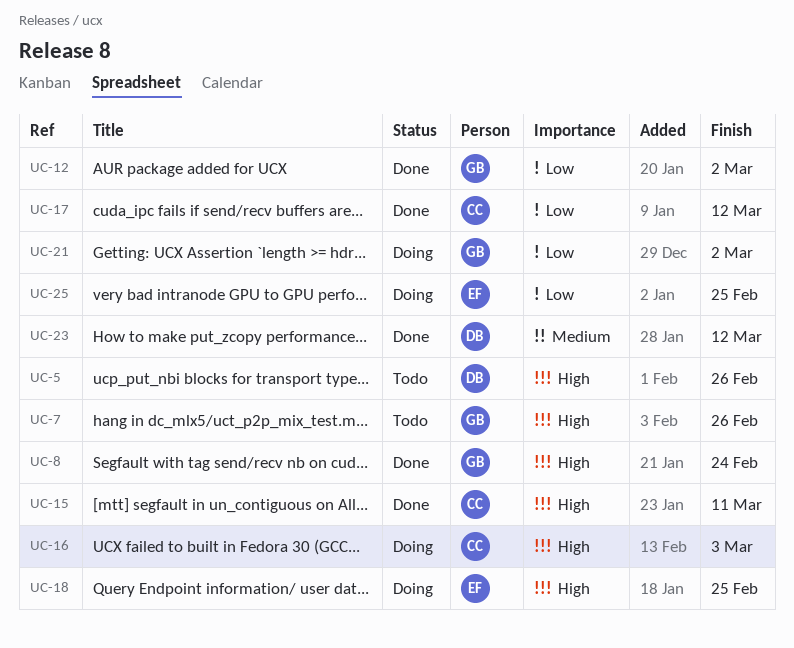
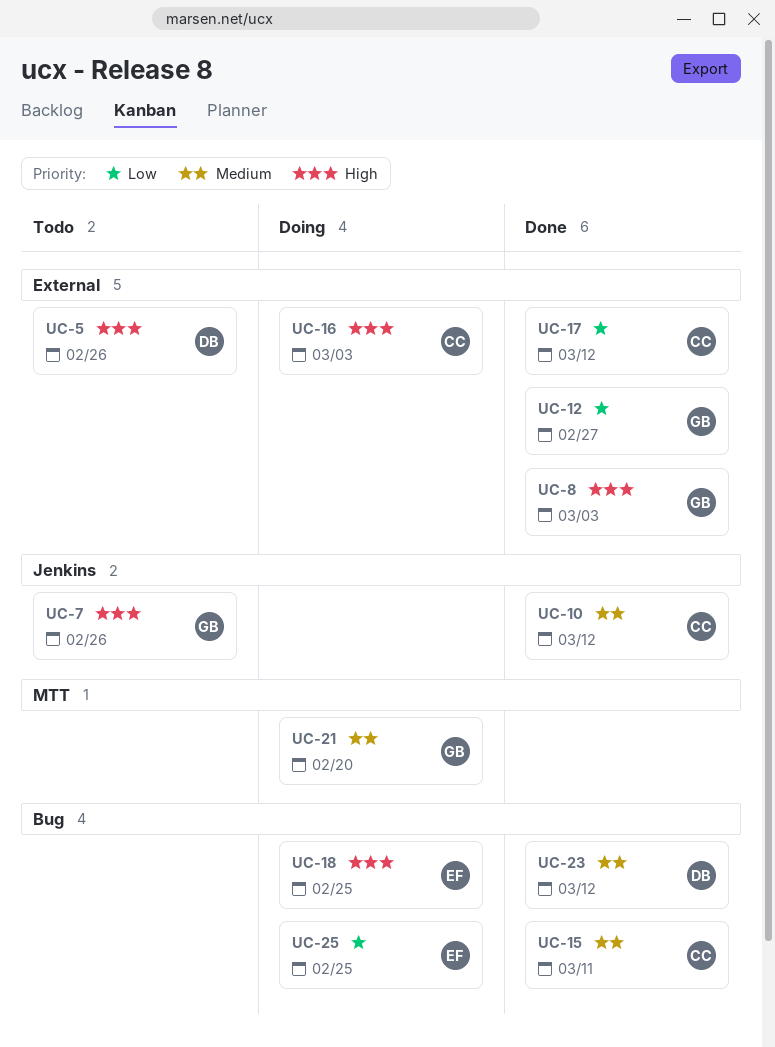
UC-8, due: Feb 24 -> Mar 3
UC-10: none -> present
UC-12, due: Mar 2 -> Feb 27
UC-15, priority: High -> Medium
UC-21, priority: Low -> Medium
UC-21, due: Mar 2 -> Feb 20

